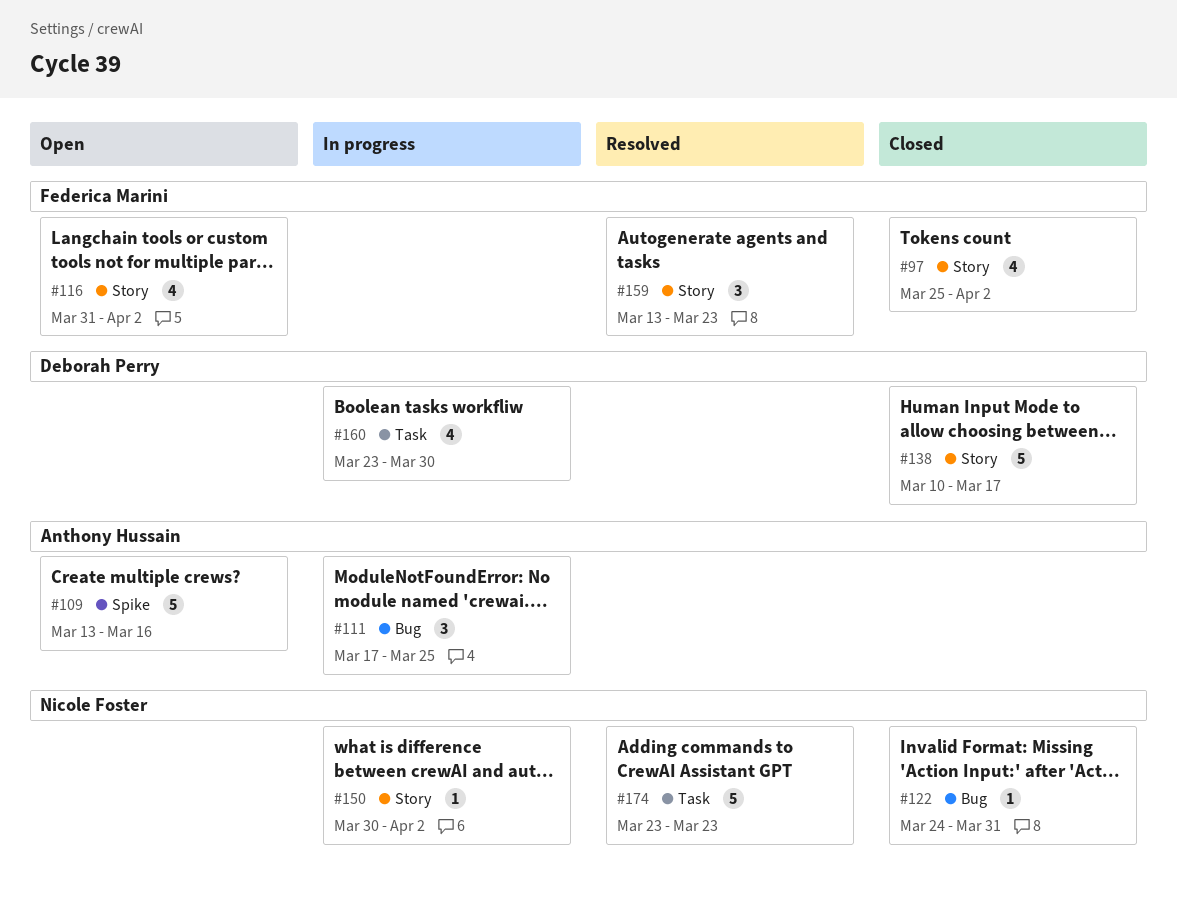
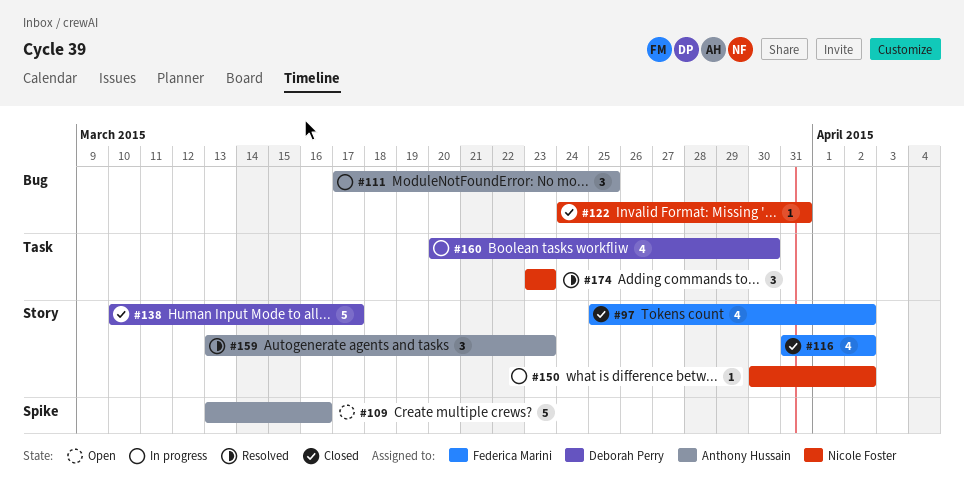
#116, status: Open -> Closed
#159, owner: Federica Marini -> Anthony Hussain
#160, start: Mar 23 -> Mar 20
#174, estimate: 5 -> 3

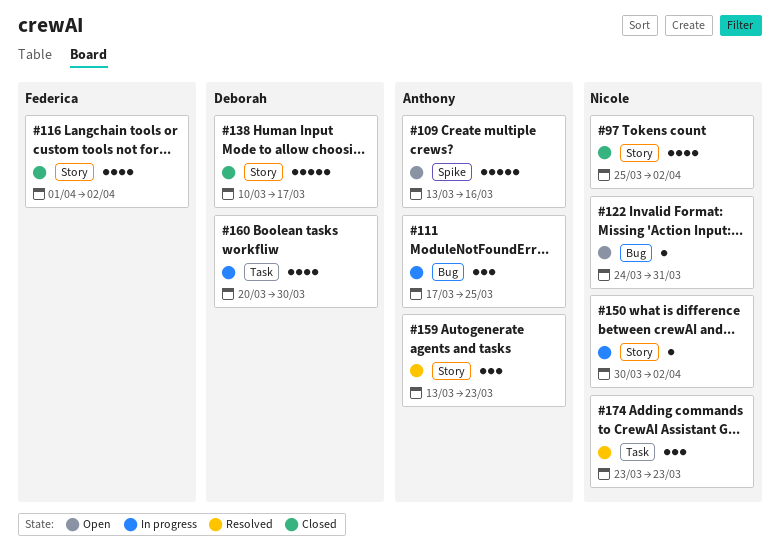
#97, owner: Federica Marini -> Nicole Foster
#116, start: Mar 31 -> Apr 1
#122, status: Closed -> Open

